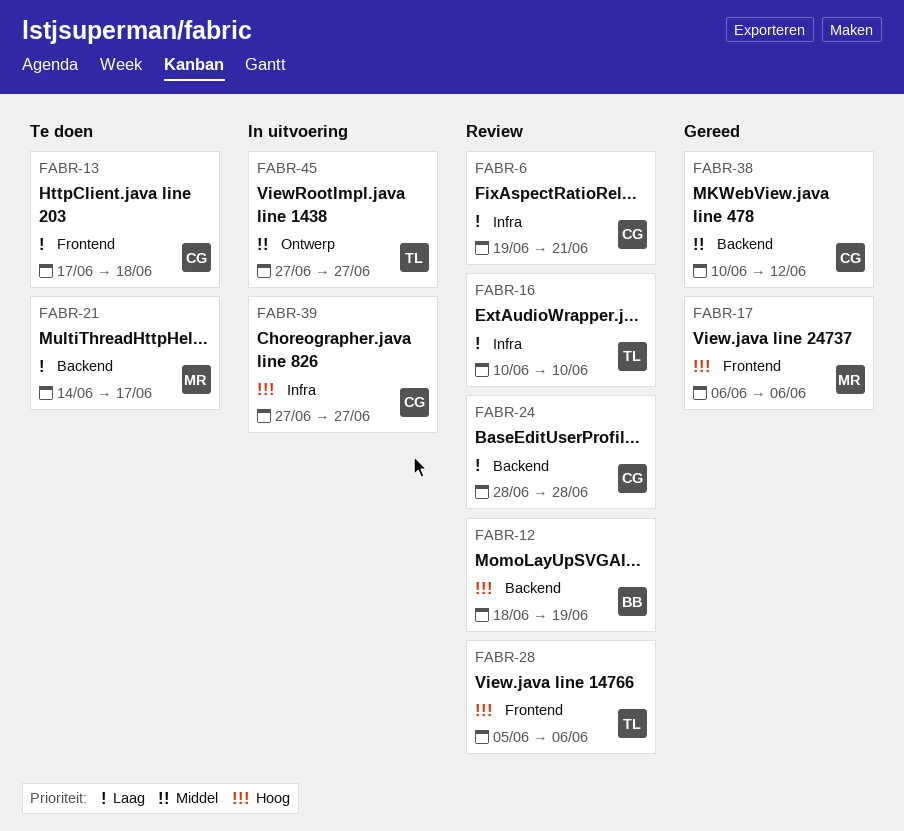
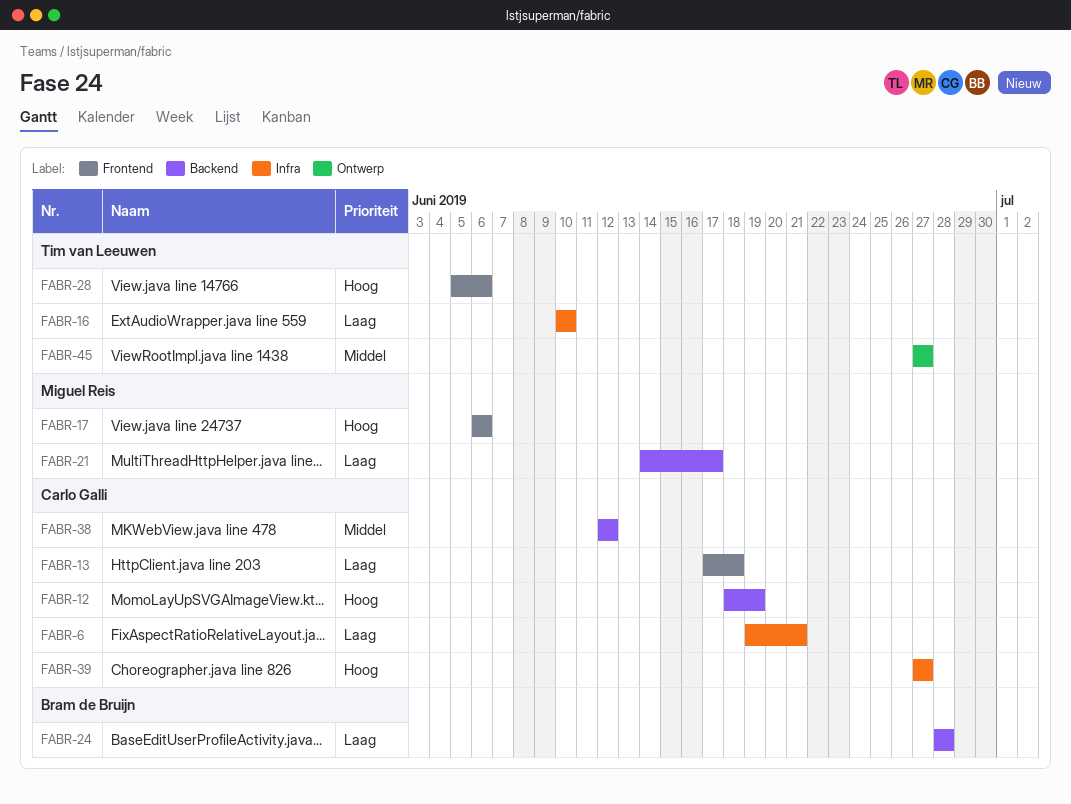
FABR-12, owner: Bram de Bruijn -> Carlo Galli
FABR-24, owner: Carlo Galli -> Bram de Bruijn
FABR-38, start: Jun 10 -> Jun 12

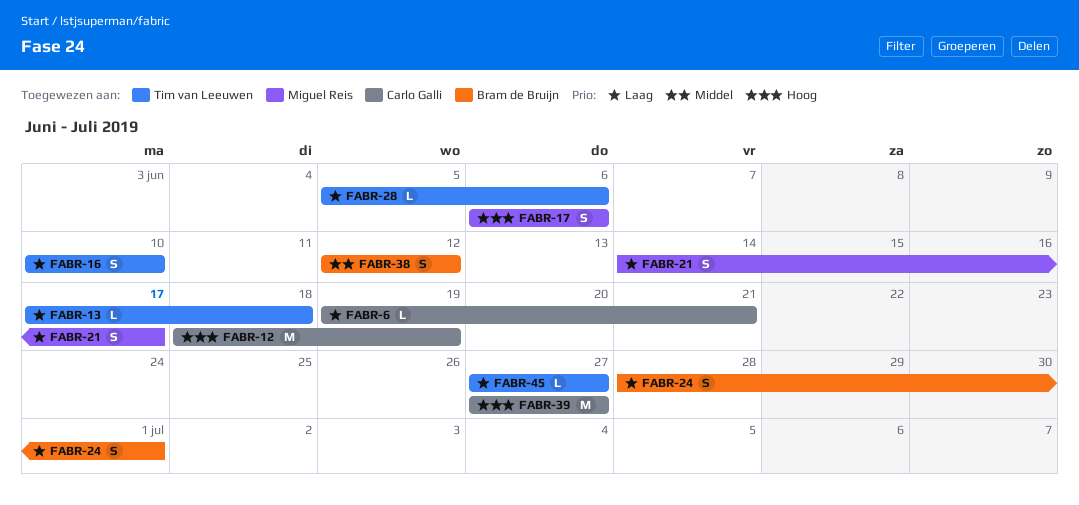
FABR-13, owner: Carlo Galli -> Tim van Leeuwen
FABR-24, due: Jun 28 -> Jul 1
FABR-28, priority: Hoog -> Laag
FABR-38, owner: Carlo Galli -> Bram de Bruijn
FABR-45, priority: Middel -> Laag

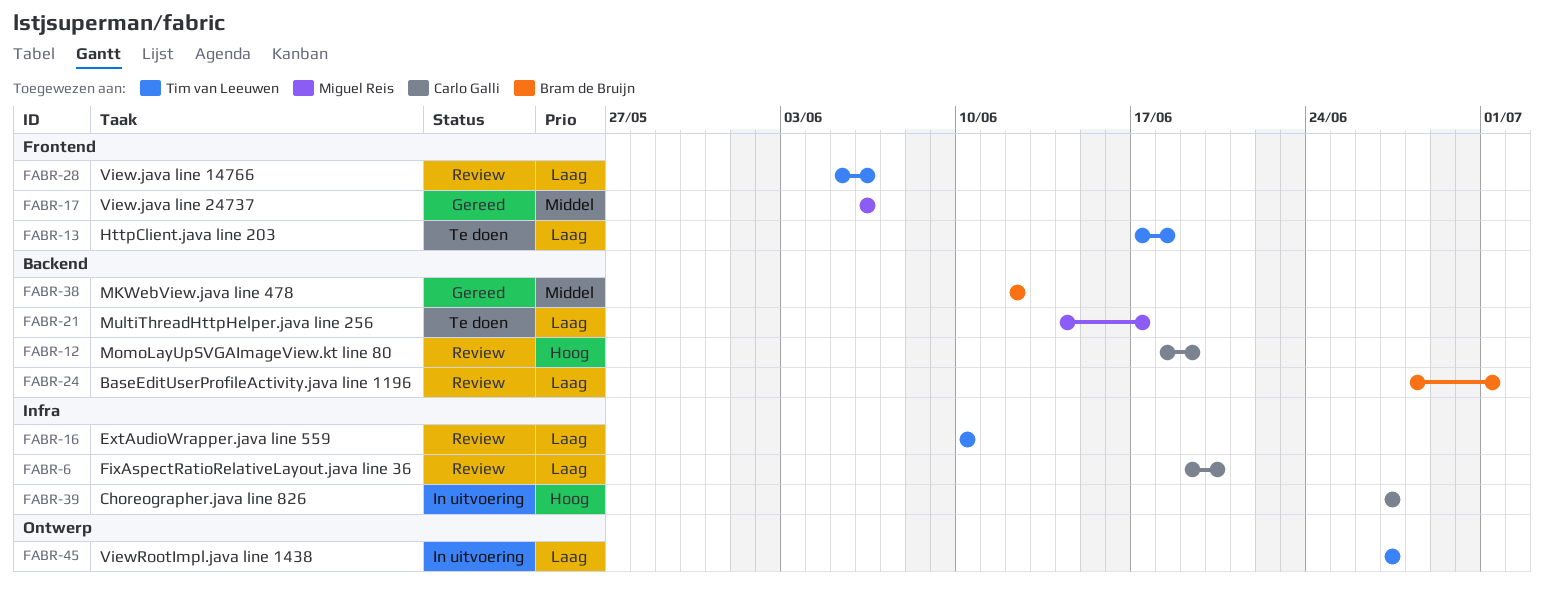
FABR-6, due: Jun 21 -> Jun 20
FABR-17, priority: Hoog -> Middel

